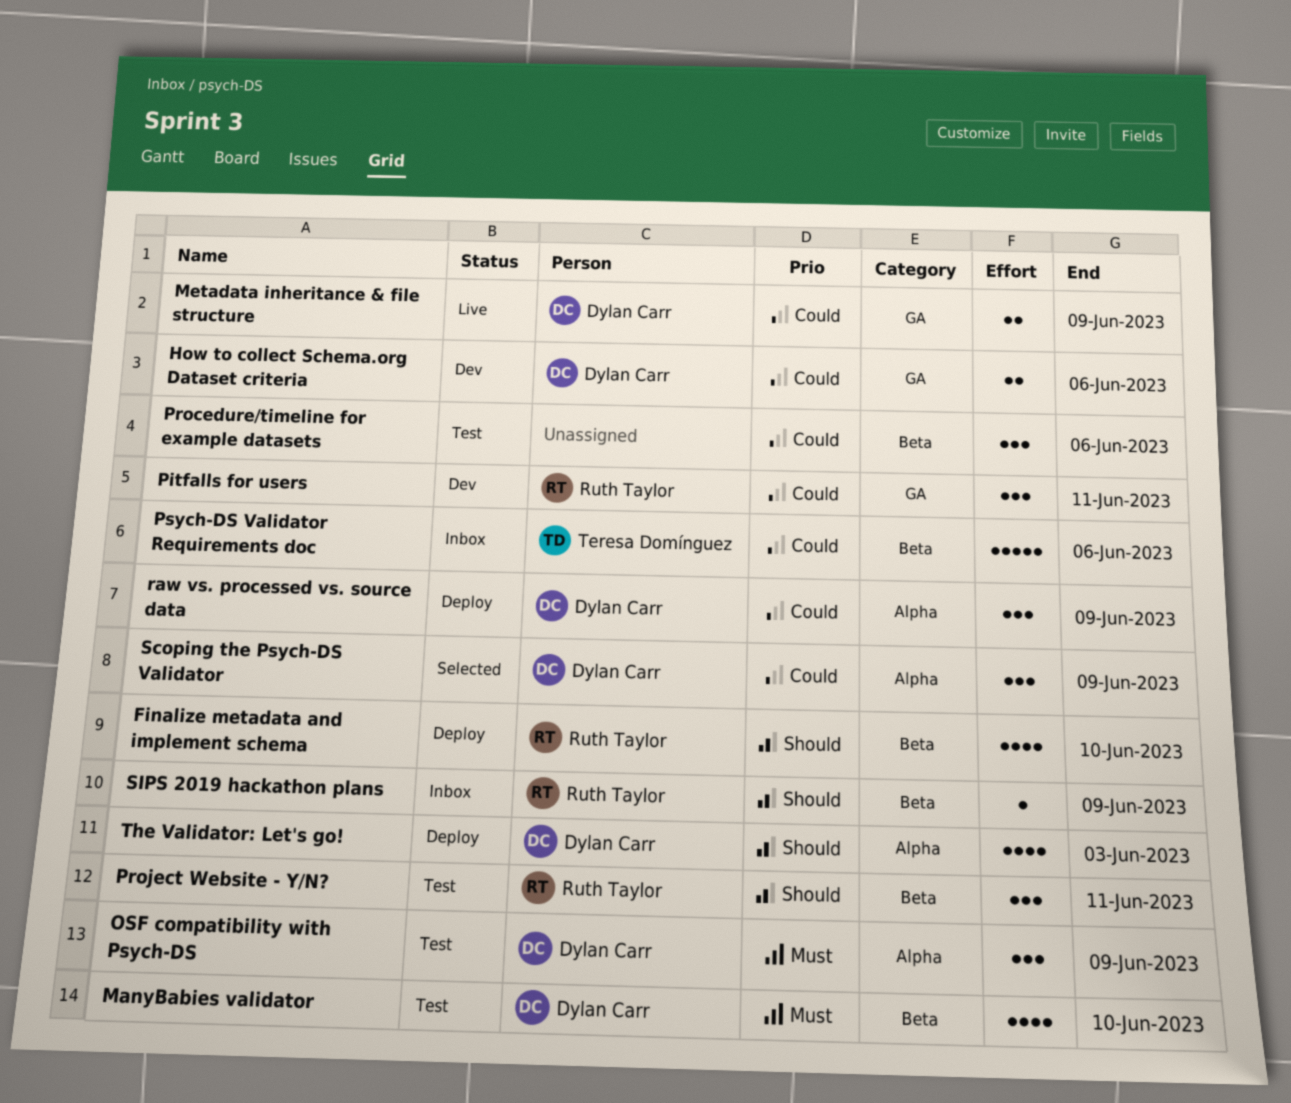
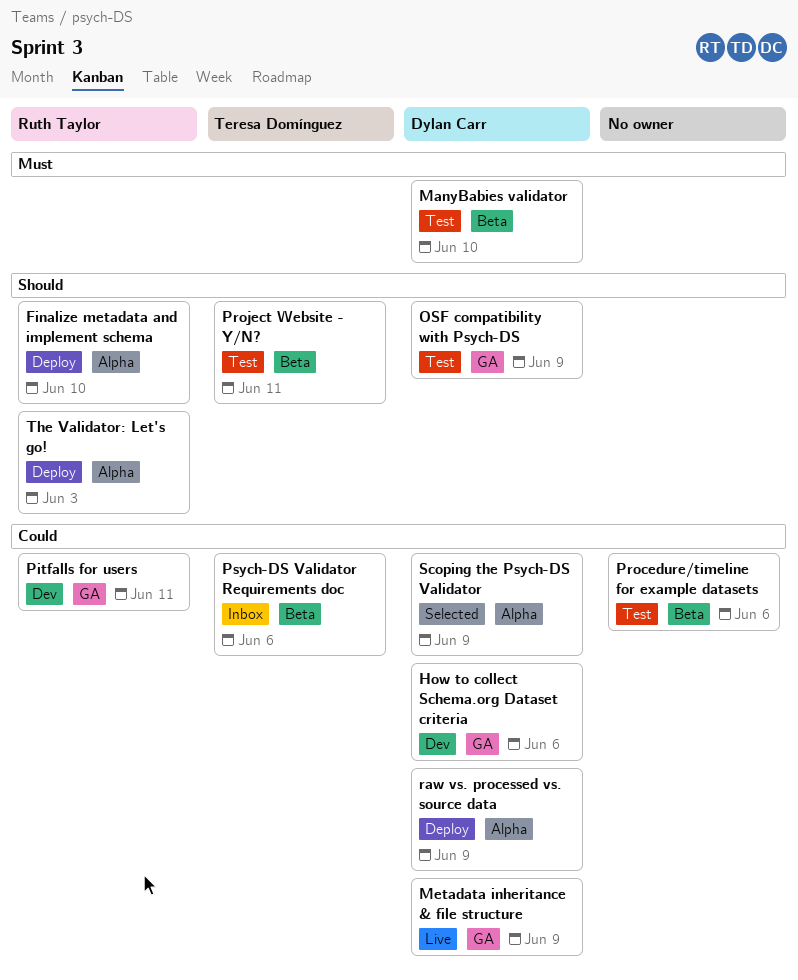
Finalize metadata and implement schema, label: Beta -> Alpha
OSF compatibility with Psych-DS, priority: Must -> Should
OSF compatibility with Psych-DS, label: Alpha -> GA
Project Website - Y/N?, owner: Ruth Taylor -> Teresa Domínguez
SIPS 2019 hackathon plans: present -> none
The Validator: Let's go!, owner: Dylan Carr -> Ruth Taylor

